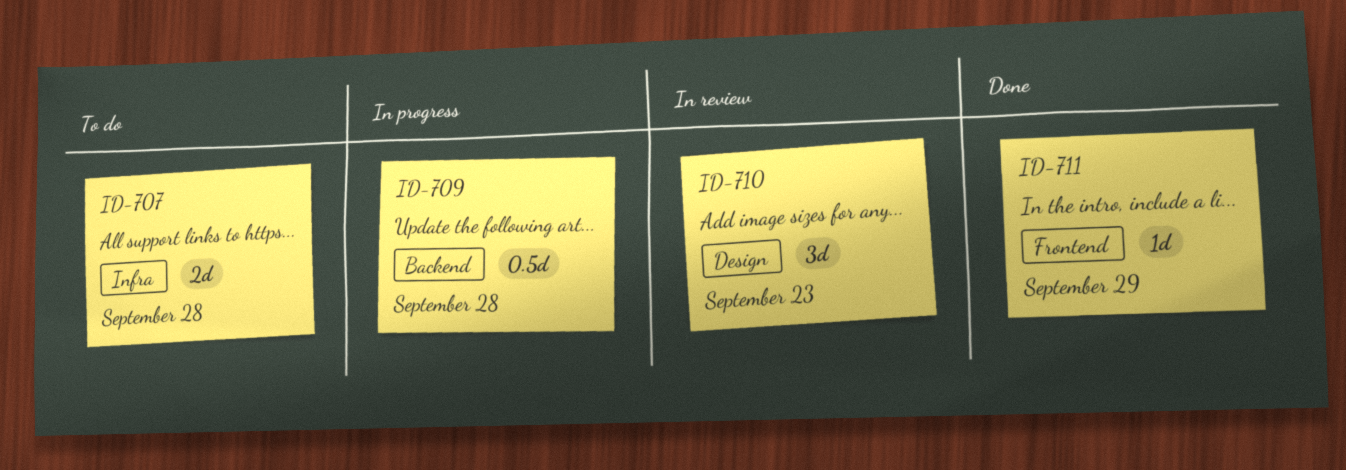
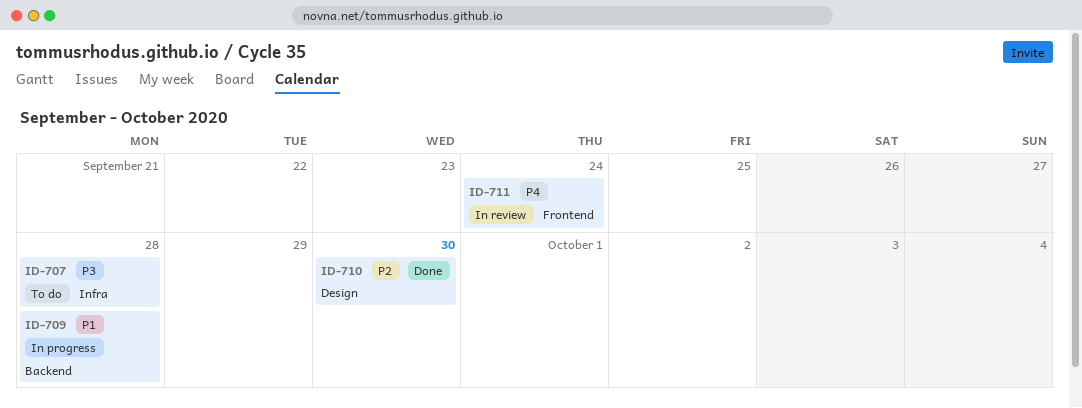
ID-710, status: In review -> Done
ID-710, due: Sep 23 -> Sep 30
ID-711, status: Done -> In review
ID-711, due: Sep 29 -> Sep 24

